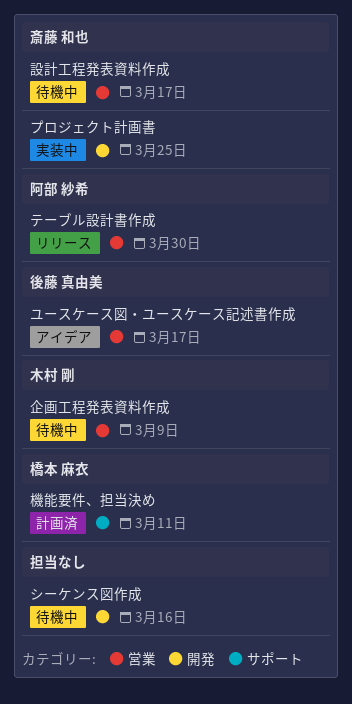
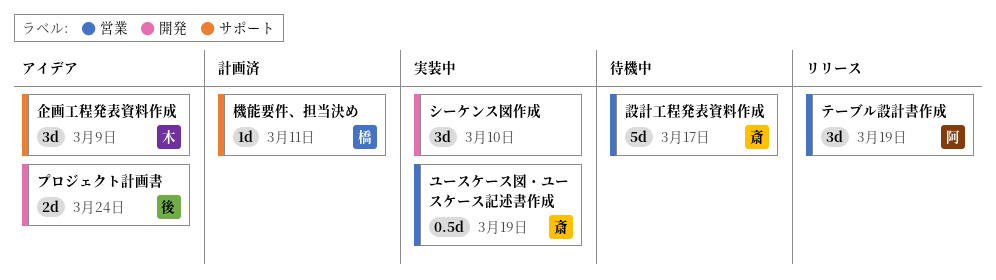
シーケンス図作成, status: 待機中 -> 実装中
シーケンス図作成, due: Mar 16 -> Mar 10
テーブル設計書作成, due: Mar 30 -> Mar 19
プロジェクト計画書, status: 実装中 -> アイデア
プロジェクト計画書, owner: 斎藤 和也 -> 後藤 真由美
プロジェクト計画書, due: Mar 25 -> Mar 24
ユースケース図・ユースケース記述書作成, status: アイデア -> 実装中
ユースケース図・ユースケース記述書作成, owner: 後藤 真由美 -> 斎藤 和也
ユースケース図・ユースケース記述書作成, due: Mar 17 -> Mar 19
企画工程発表資料作成, status: 待機中 -> アイデア
企画工程発表資料作成, label: 営業 -> サポート

